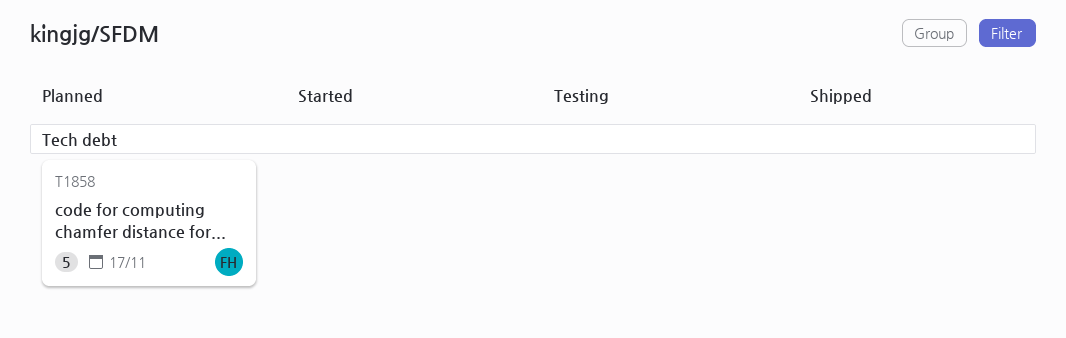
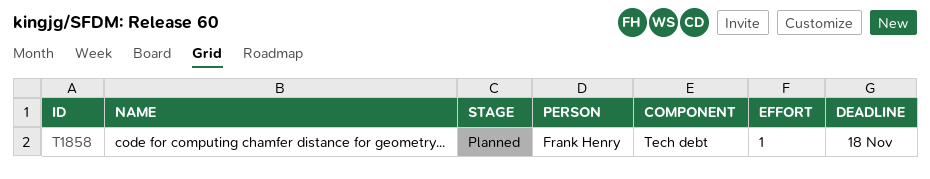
T1858, estimate: 5 -> 1
T1858, due: Nov 17 -> Nov 18

